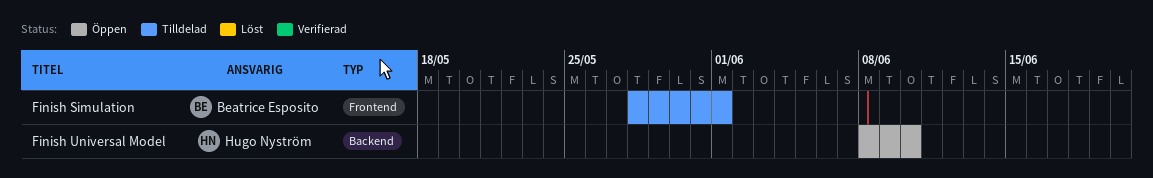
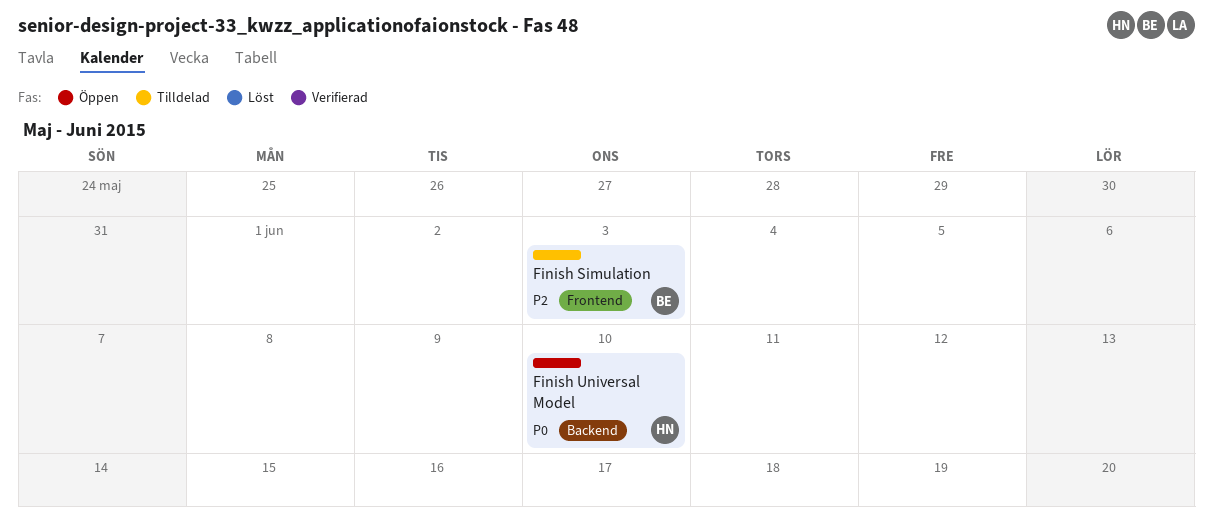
Finish Simulation, due: Jun 1 -> Jun 3

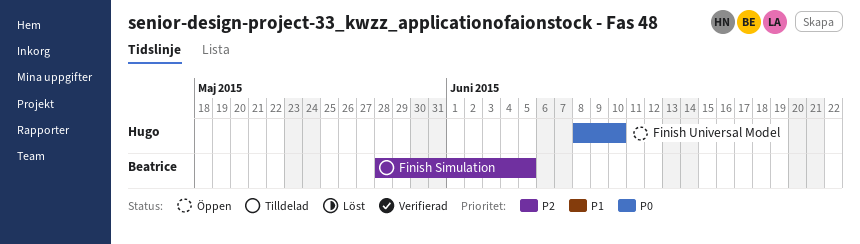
Finish Simulation, due: Jun 3 -> Jun 5

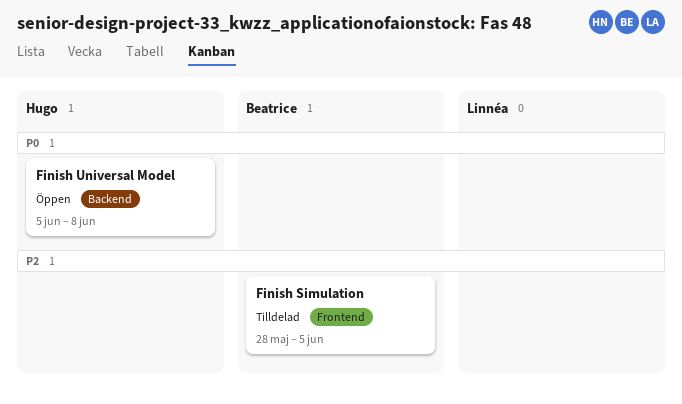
Finish Universal Model, start: Jun 8 -> Jun 5
Finish Universal Model, due: Jun 10 -> Jun 8

